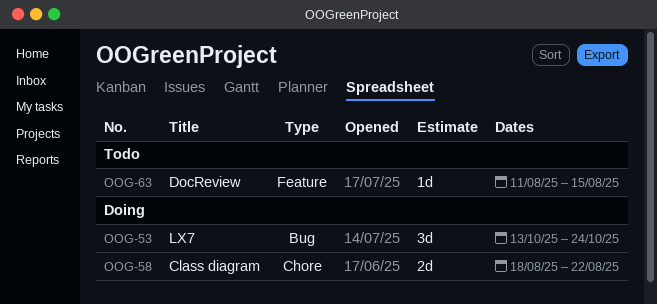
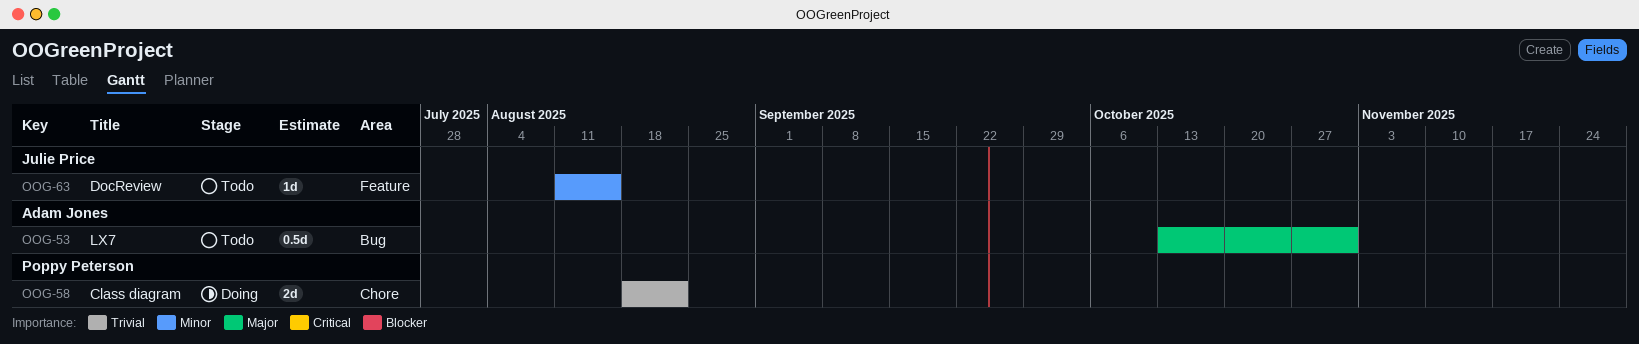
OOG-53, status: Doing -> Todo
OOG-53, estimate: 3d -> 0.5d
OOG-53, due: Oct 24 -> Oct 31

